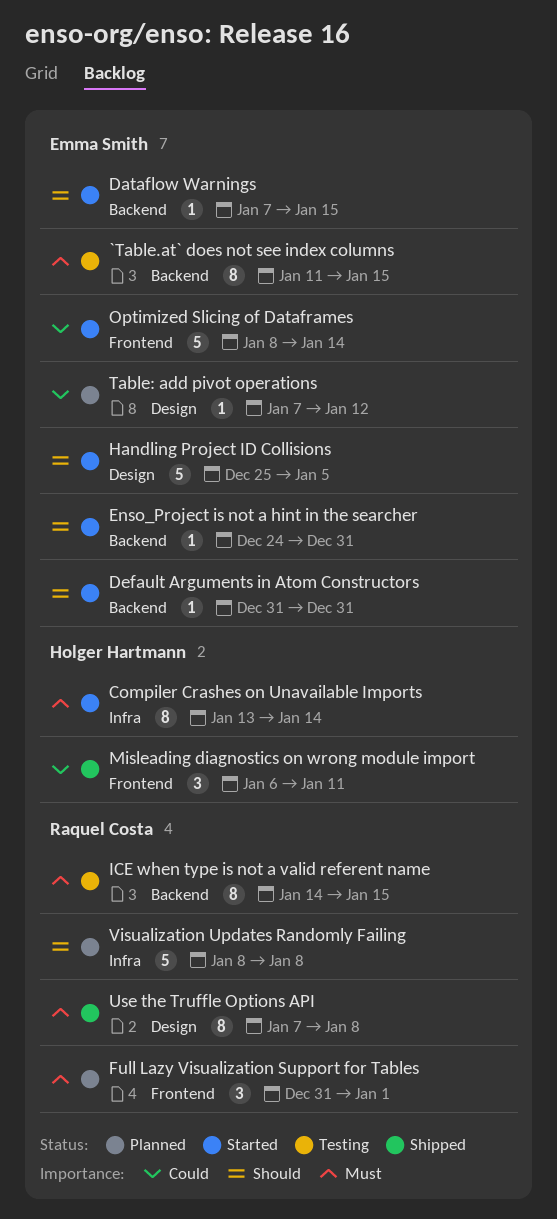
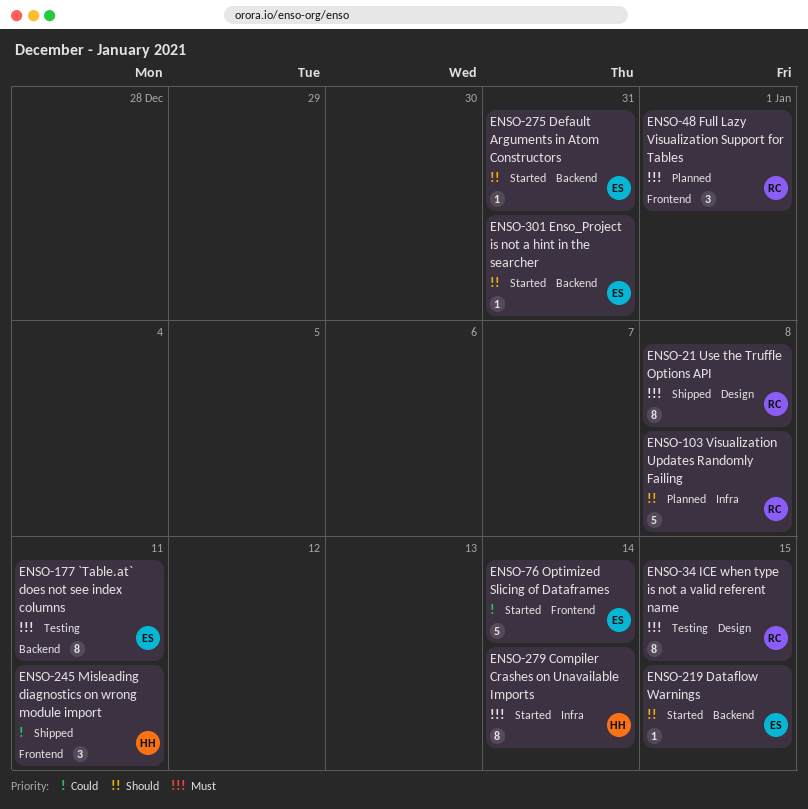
`Table.at` does not see index columns, due: Jan 15 -> Jan 11
Handling Project ID Collisions: present -> none
ICE when type is not a valid referent name, label: Backend -> Design
Table: add pivot operations: present -> none

